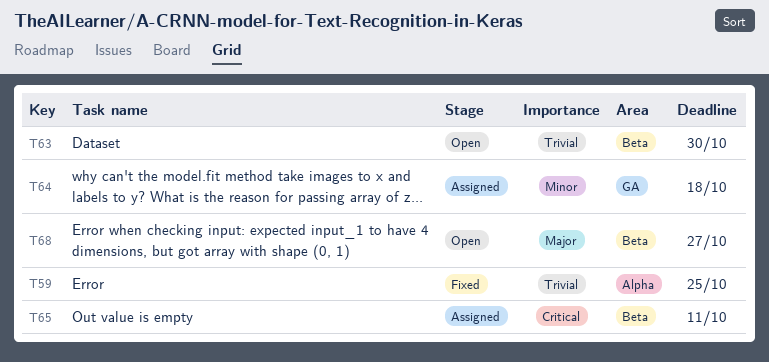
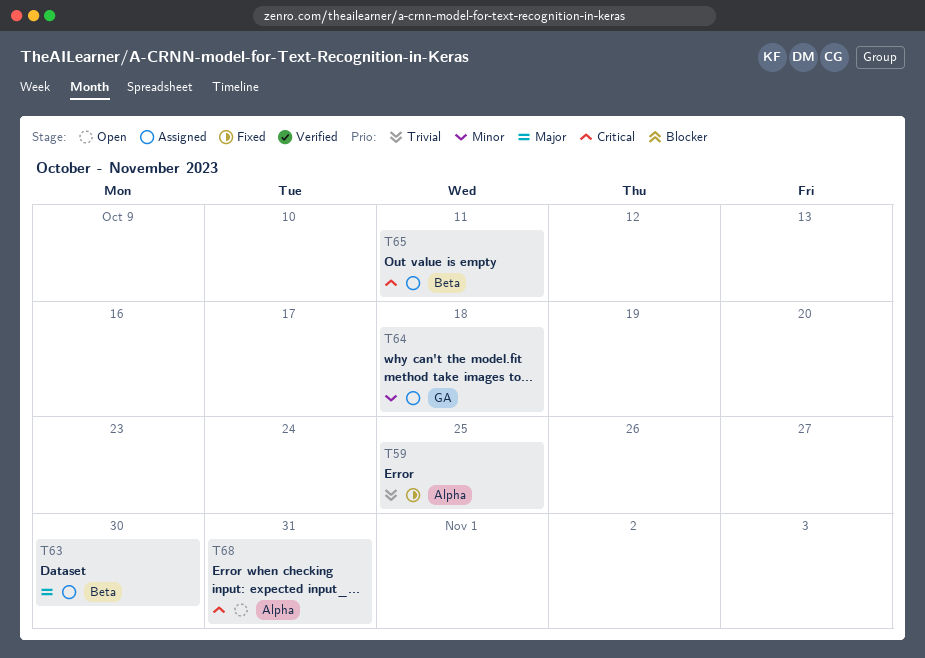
T63, status: Open -> Assigned
T63, priority: Trivial -> Major
T68, priority: Major -> Critical
T68, label: Beta -> Alpha
T68, due: Oct 27 -> Oct 31

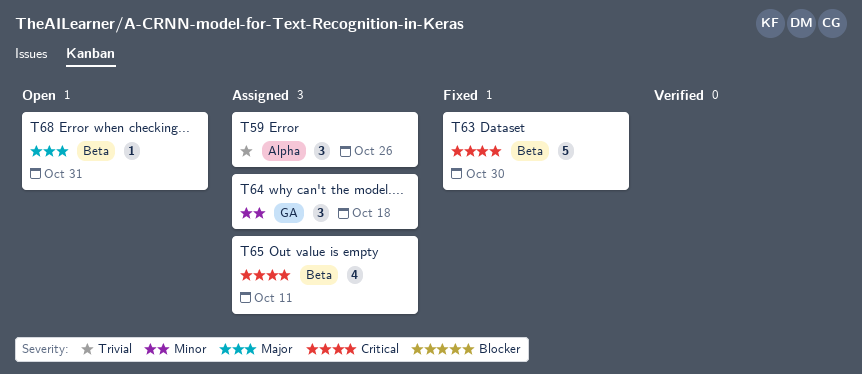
T59, status: Fixed -> Assigned
T59, due: Oct 25 -> Oct 26
T63, status: Assigned -> Fixed
T63, priority: Major -> Critical
T68, priority: Critical -> Major
T68, label: Alpha -> Beta

